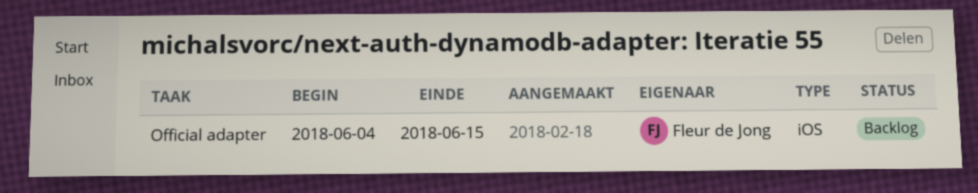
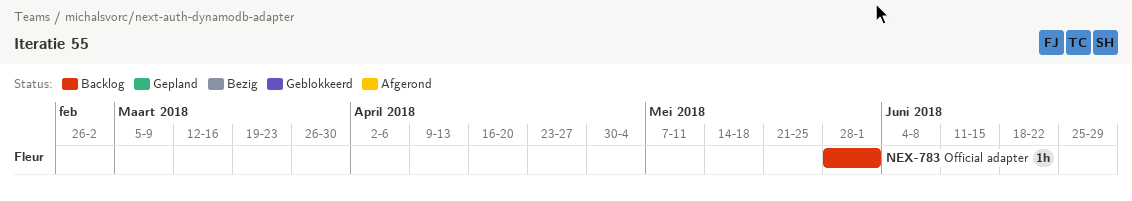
Official adapter, start: Jun 4 -> May 28
Official adapter, due: Jun 15 -> Jun 1

